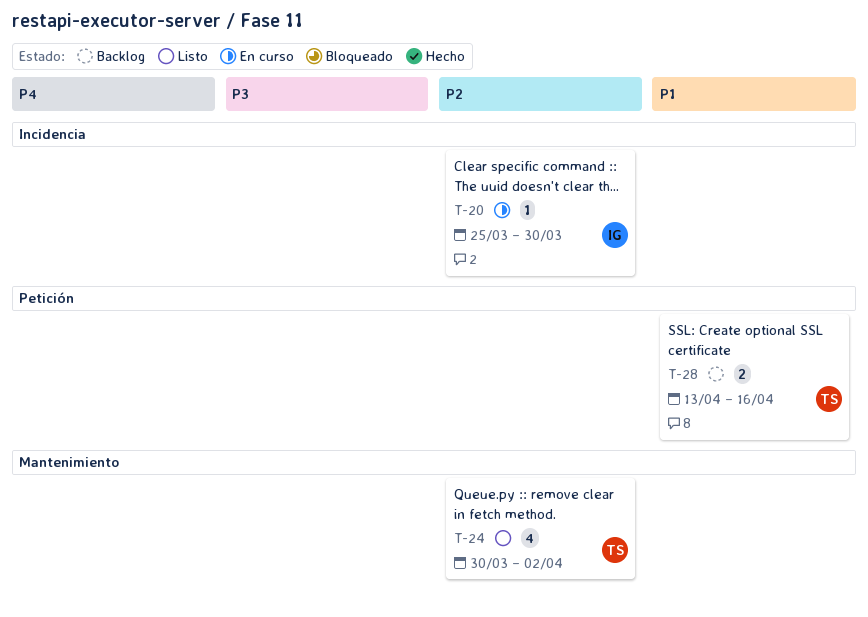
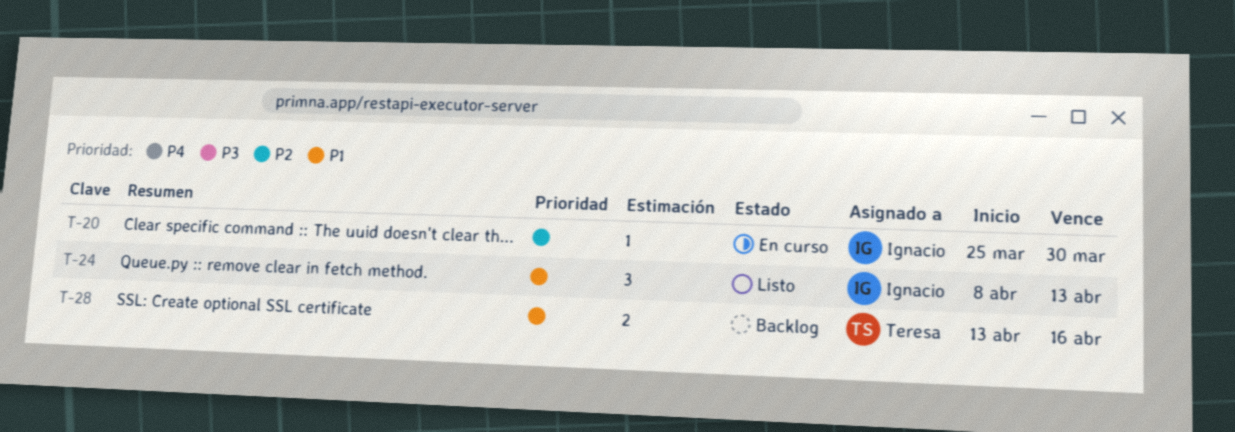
T-24, owner: Teresa -> Ignacio
T-24, priority: P2 -> P1
T-24, estimate: 4 -> 3
T-24, start: Mar 30 -> Apr 8
T-24, due: Apr 2 -> Apr 13

